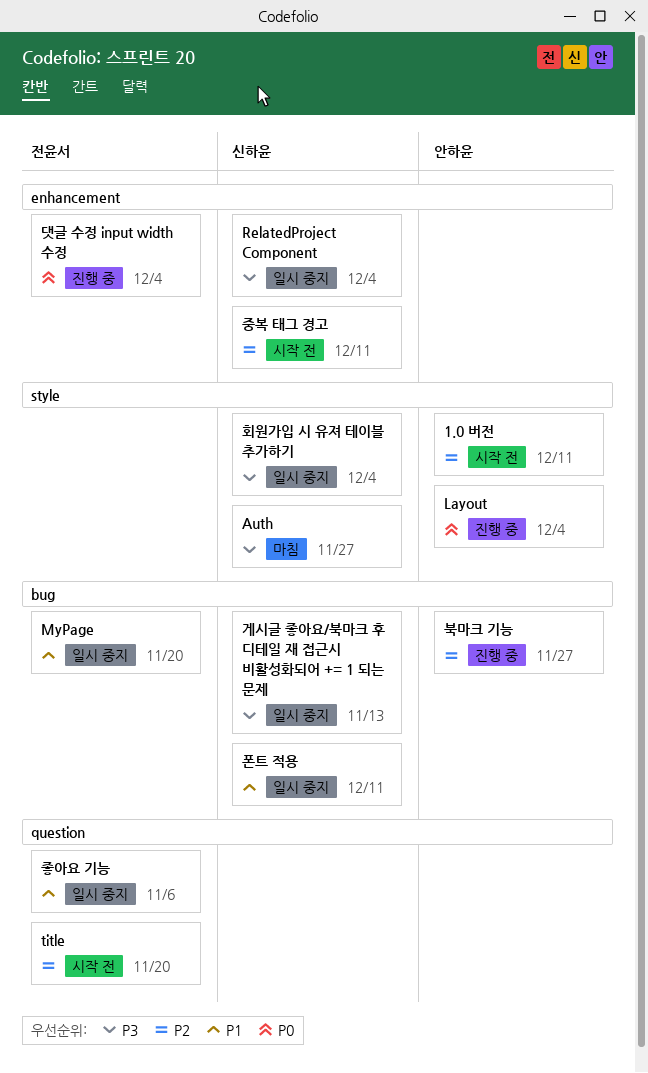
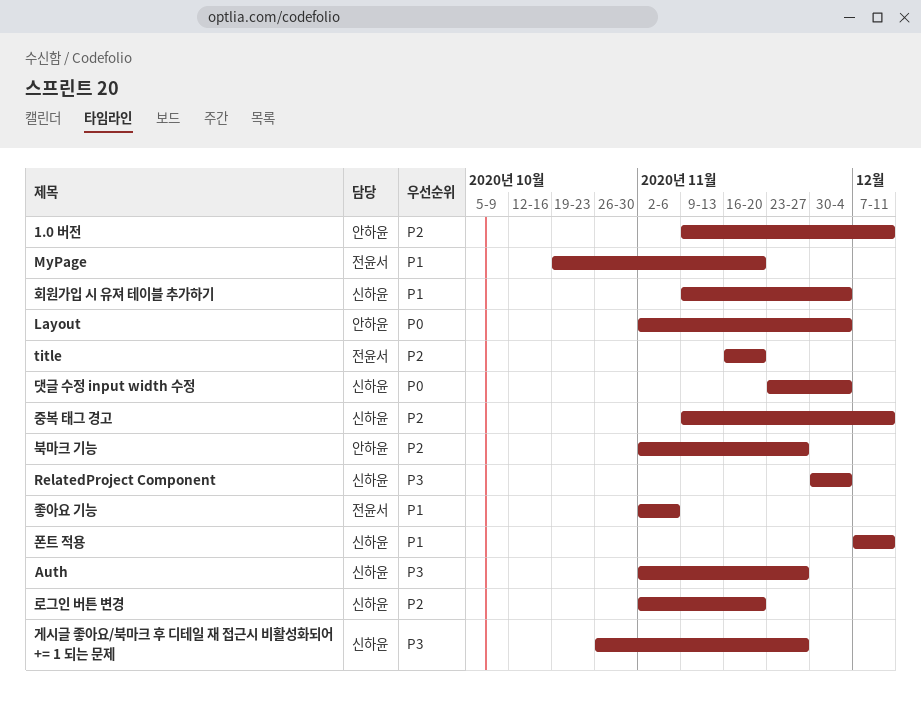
게시글 좋아요/북마크 후 디테일 재 접근시 비활성화되어 += 1 되는 문제, due: Nov 13 -> Nov 27
댓글 수정 input width 수정, owner: 전윤서 -> 신하윤
로그인 버튼 변경: none -> present
회원가입 시 유져 테이블 추가하기, priority: P3 -> P1

